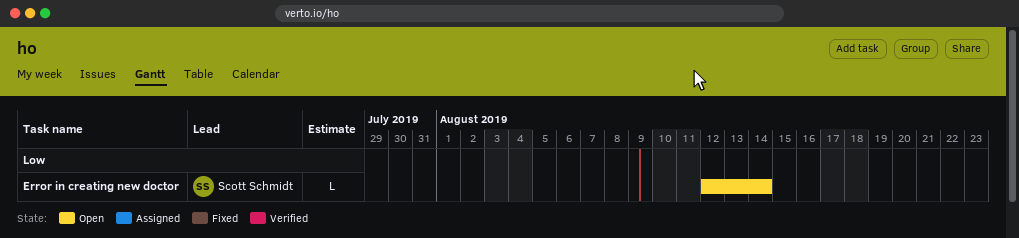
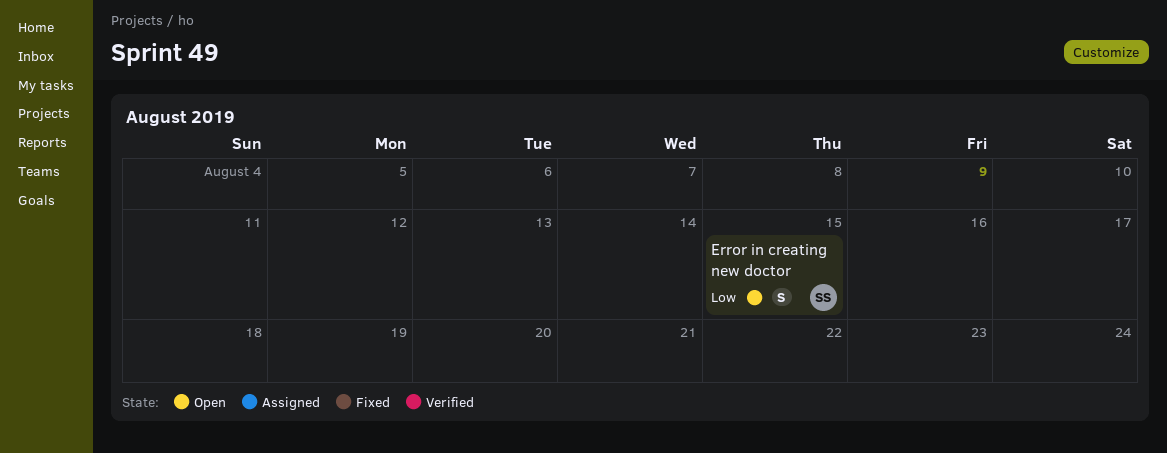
Error in creating new doctor, estimate: L -> S
Error in creating new doctor, due: Aug 14 -> Aug 15

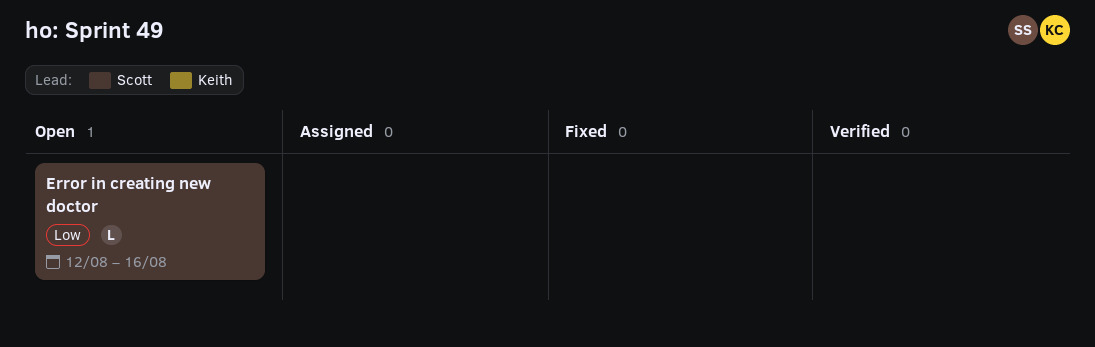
Error in creating new doctor, estimate: S -> L
Error in creating new doctor, due: Aug 15 -> Aug 16

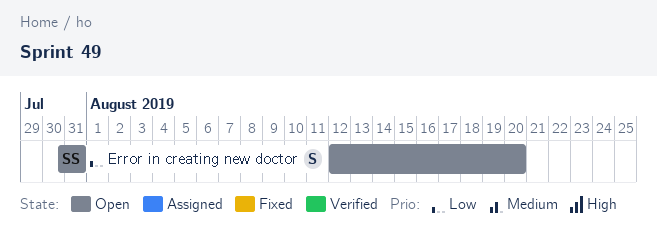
Error in creating new doctor, estimate: L -> S
Error in creating new doctor, due: Aug 16 -> Aug 20

